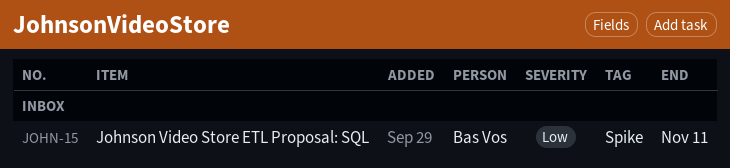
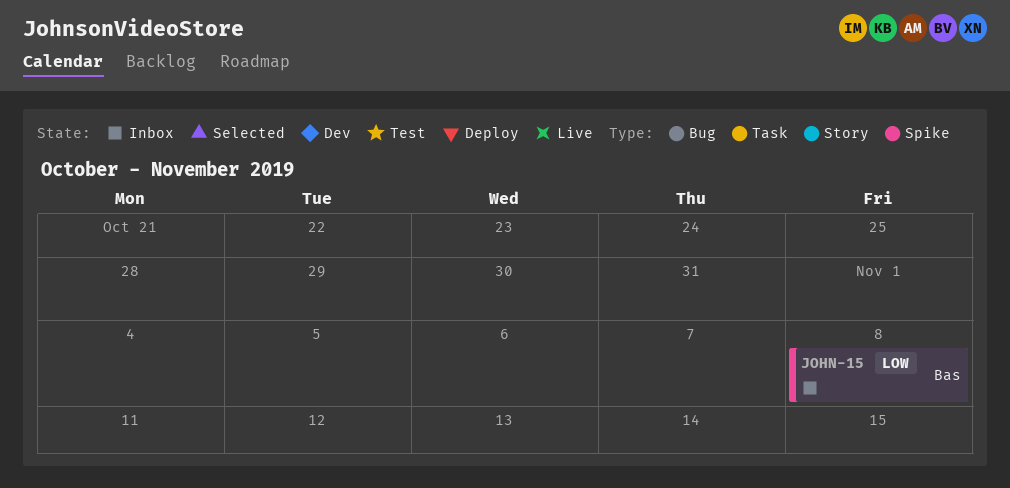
JOHN-15, due: Nov 11 -> Nov 8

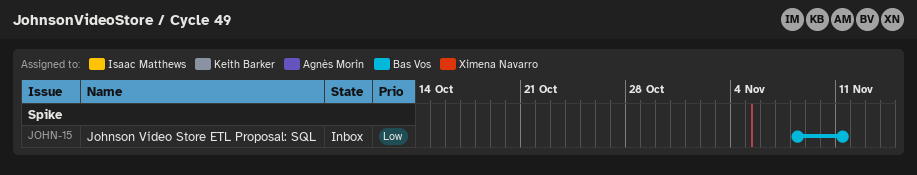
JOHN-15, due: Nov 8 -> Nov 11

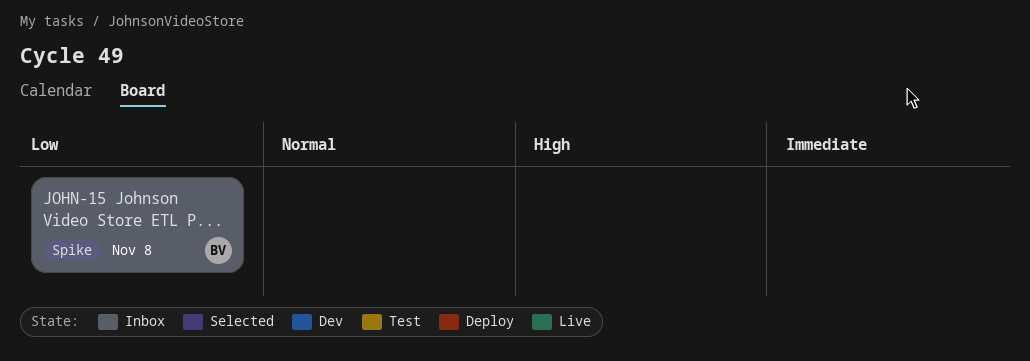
JOHN-15, due: Nov 11 -> Nov 8

